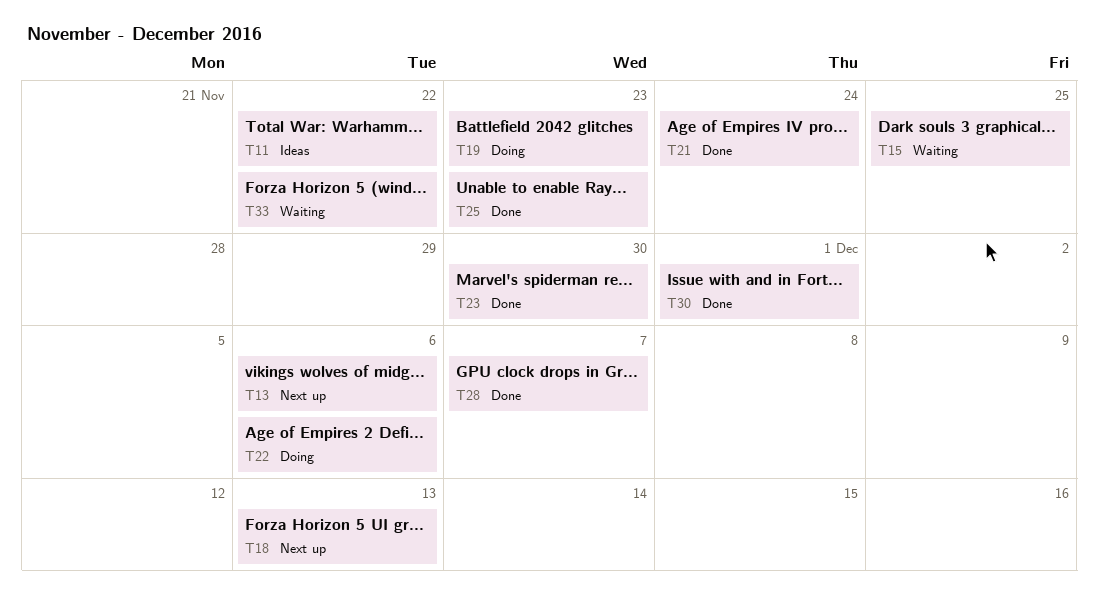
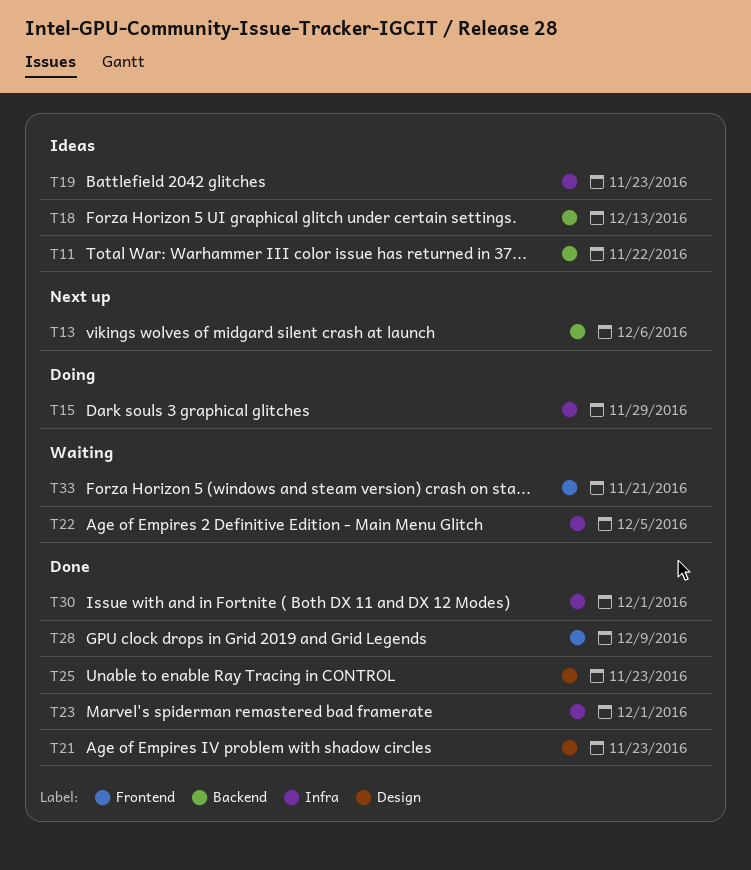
T15, status: Waiting -> Doing
T15, due: Nov 25 -> Nov 29
T18, status: Next up -> Ideas
T19, status: Doing -> Ideas
T21, due: Nov 24 -> Nov 23
T22, status: Doing -> Waiting
T22, due: Dec 6 -> Dec 5
T23, due: Nov 30 -> Dec 1
T28, due: Dec 7 -> Dec 9
T33, due: Nov 22 -> Nov 21

